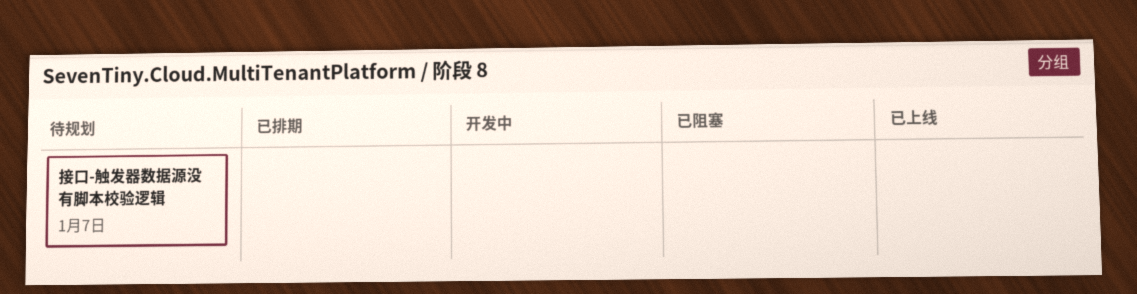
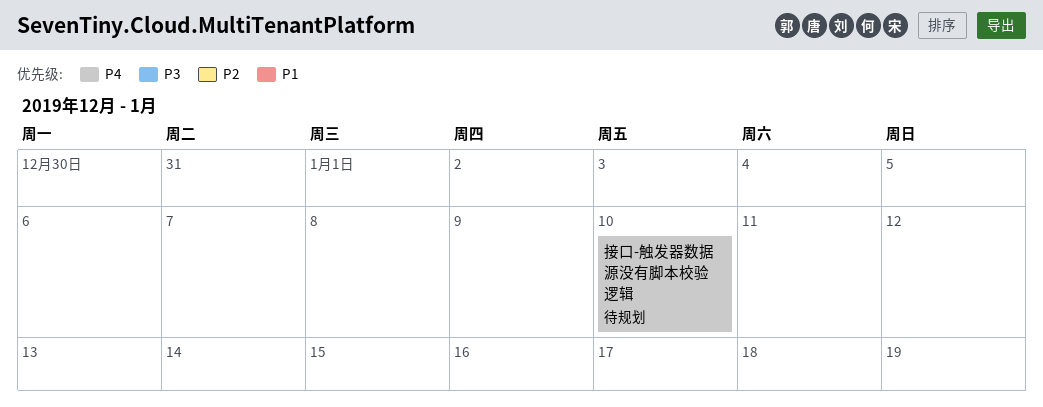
接口-触发器数据源没有脚本校验逻辑, due: Jan 7 -> Jan 10

